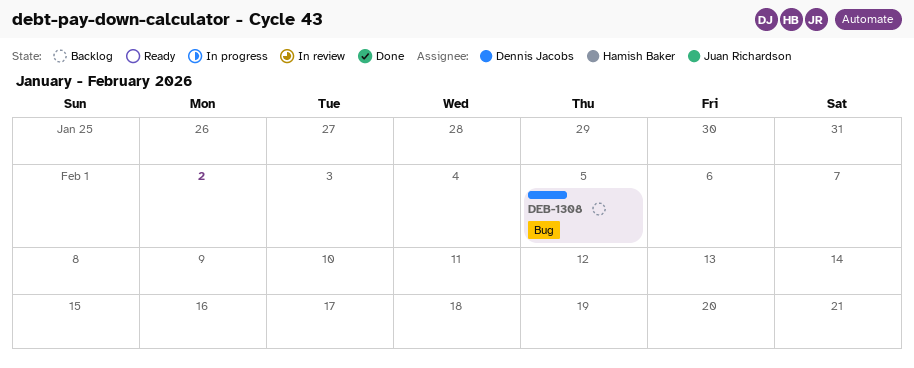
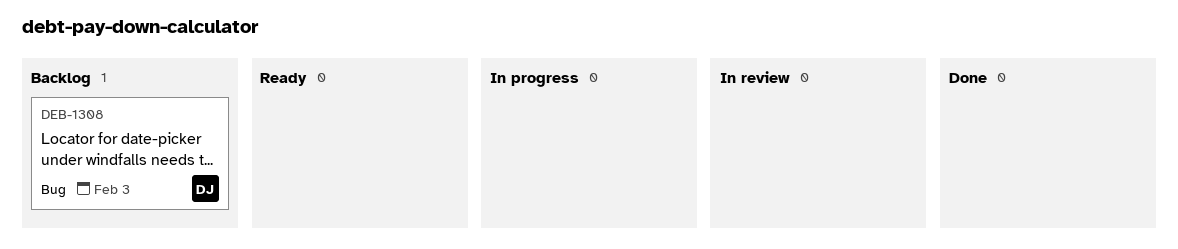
DEB-1308, due: Feb 5 -> Feb 3

